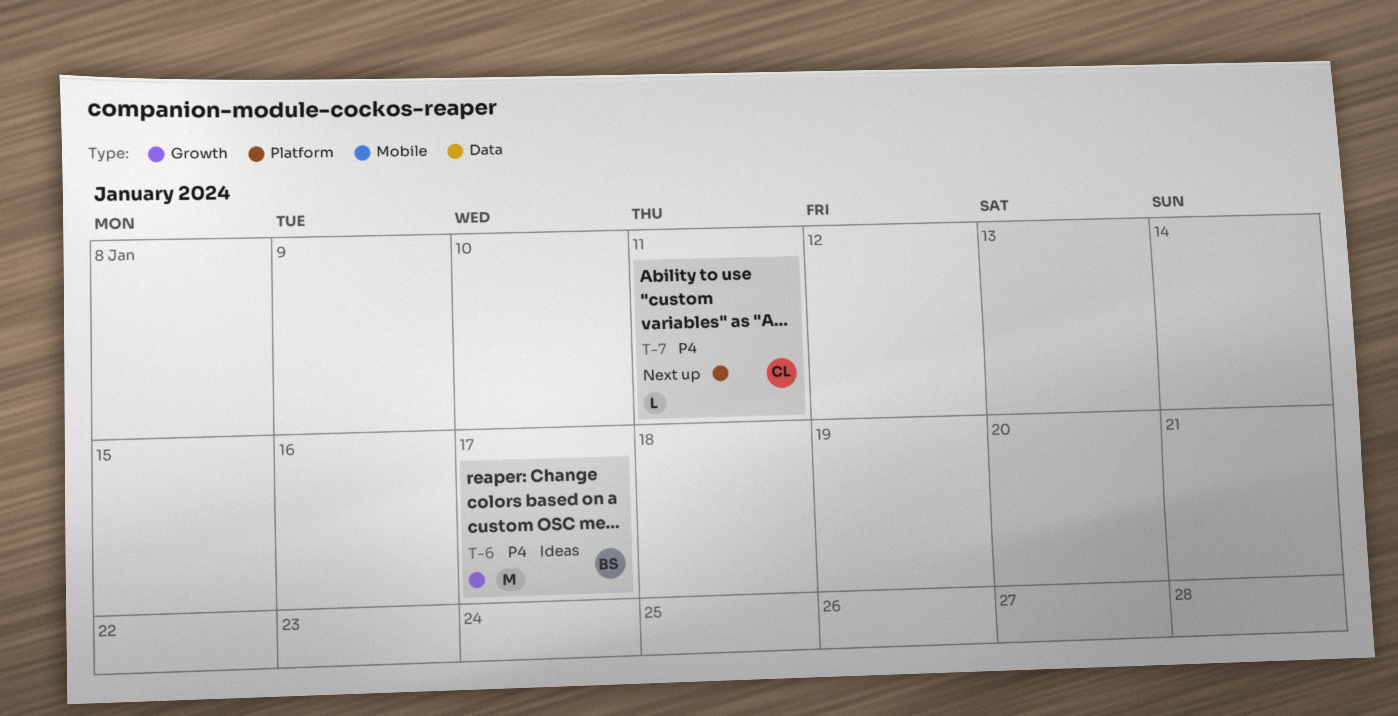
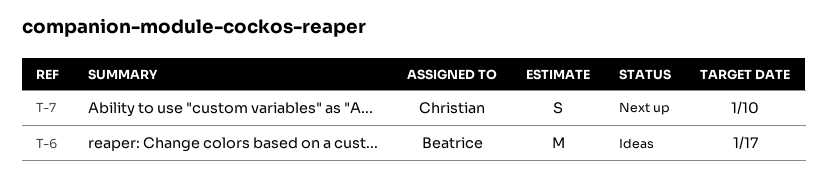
T-7, estimate: L -> S
T-7, due: Jan 11 -> Jan 10

